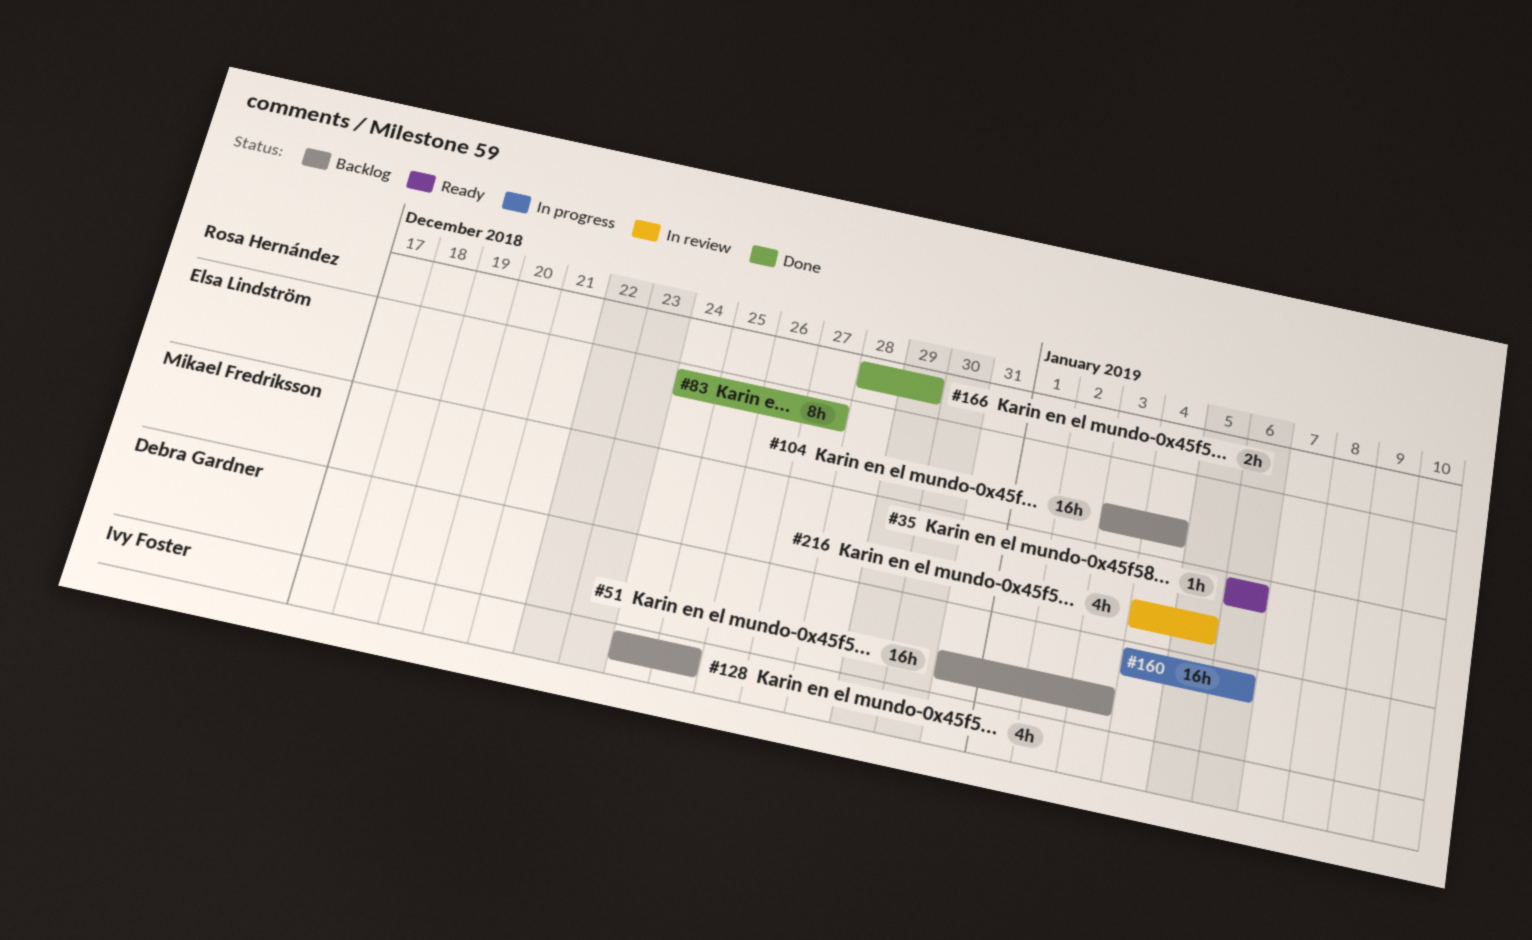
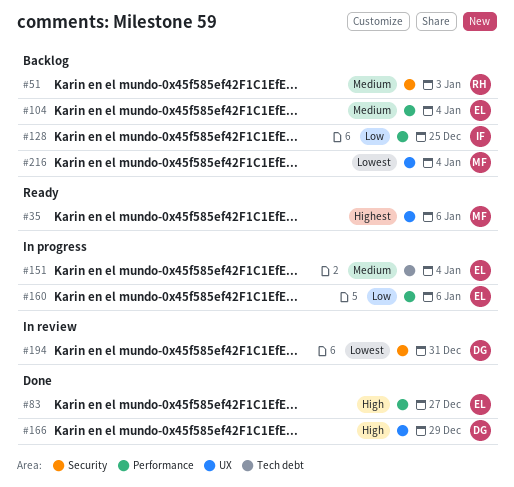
#51, owner: Debra Gardner -> Rosa Hernández
#151: none -> present
#160, owner: Debra Gardner -> Elsa Lindström
#166, owner: Rosa Hernández -> Debra Gardner
#194: none -> present
#216, status: In review -> Backlog
#216, due: Jan 5 -> Jan 4

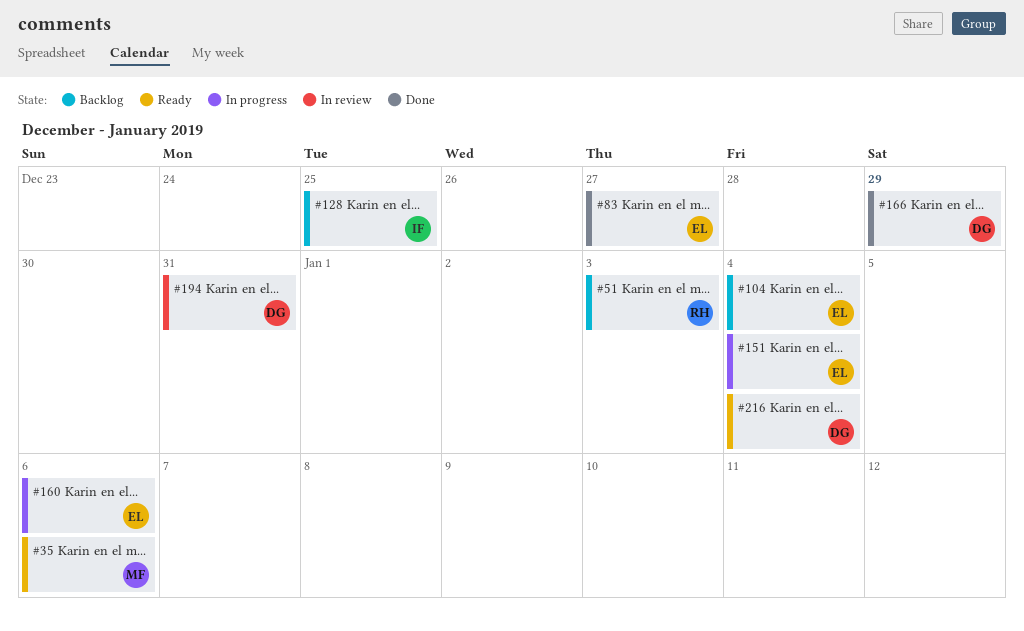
#216, status: Backlog -> Ready
#216, owner: MF -> DG

